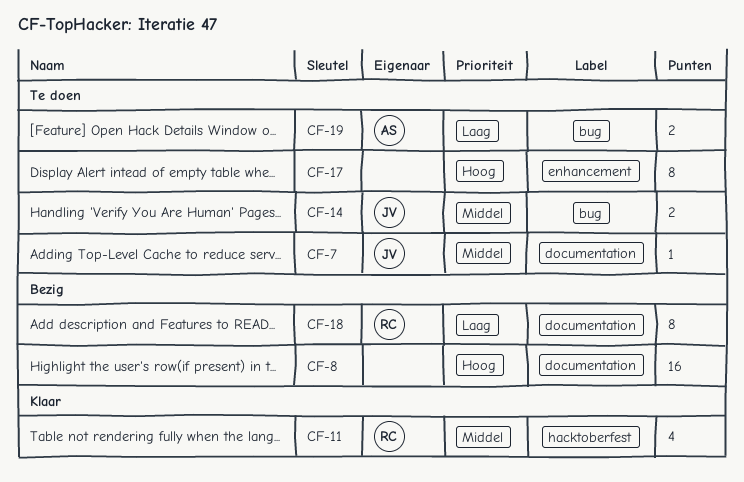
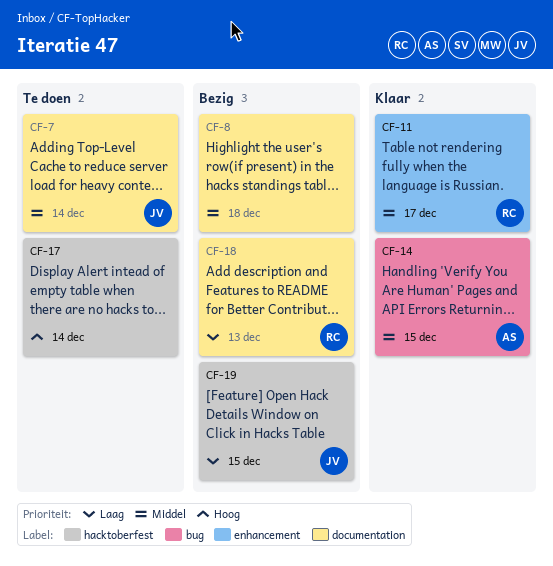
CF-8, priority: Hoog -> Middel
CF-11, label: hacktoberfest -> enhancement
CF-14, status: Te doen -> Klaar
CF-14, owner: JV -> AS
CF-17, label: enhancement -> hacktoberfest
CF-19, status: Te doen -> Bezig
CF-19, owner: AS -> JV
CF-19, label: bug -> hacktoberfest

